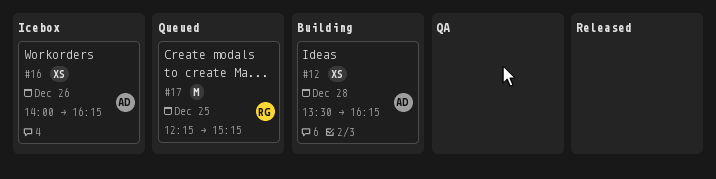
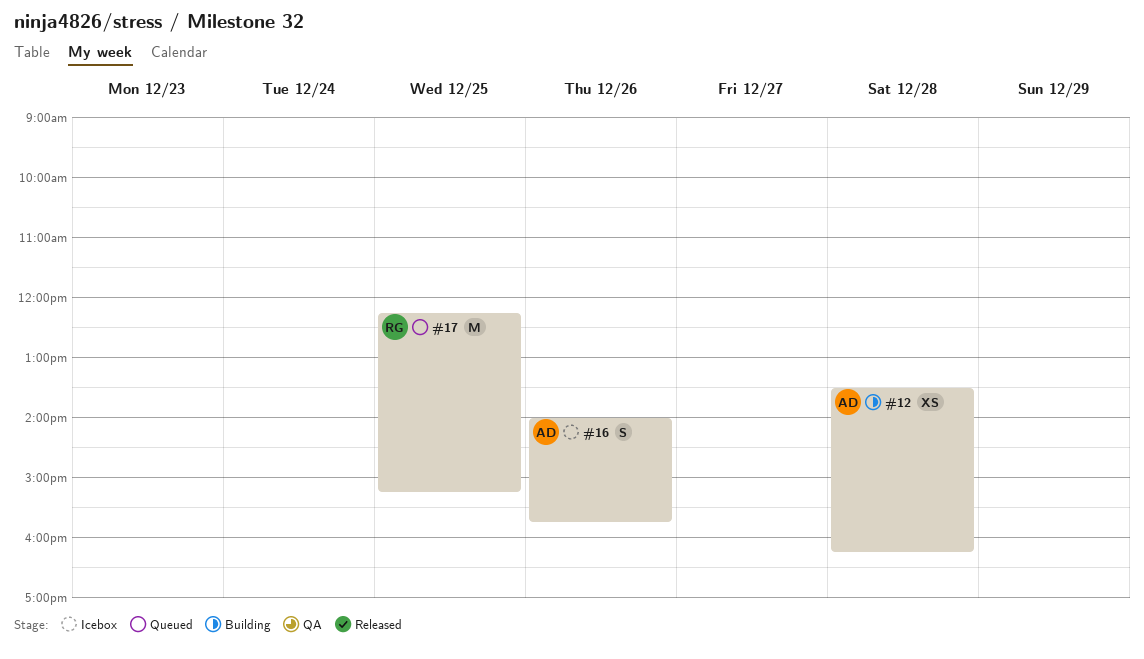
#16, estimate: XS -> S
#16, ends: 16:15 -> 15:45

